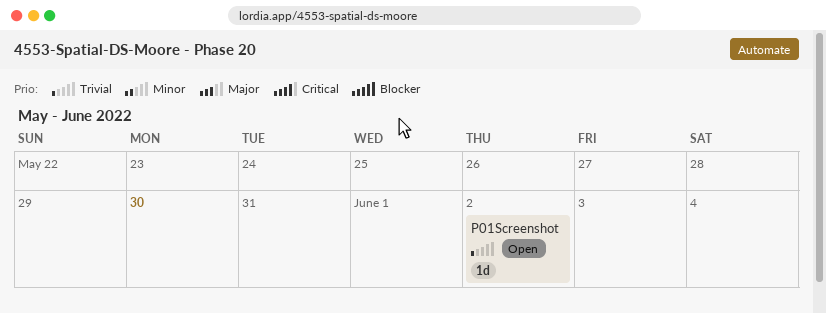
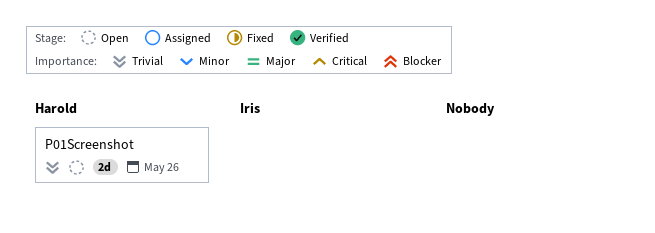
P01Screenshot, estimate: 1d -> 2d
P01Screenshot, due: Jun 2 -> May 26

